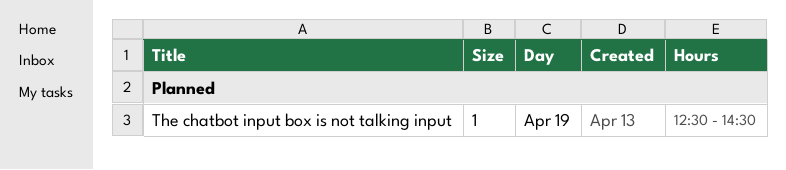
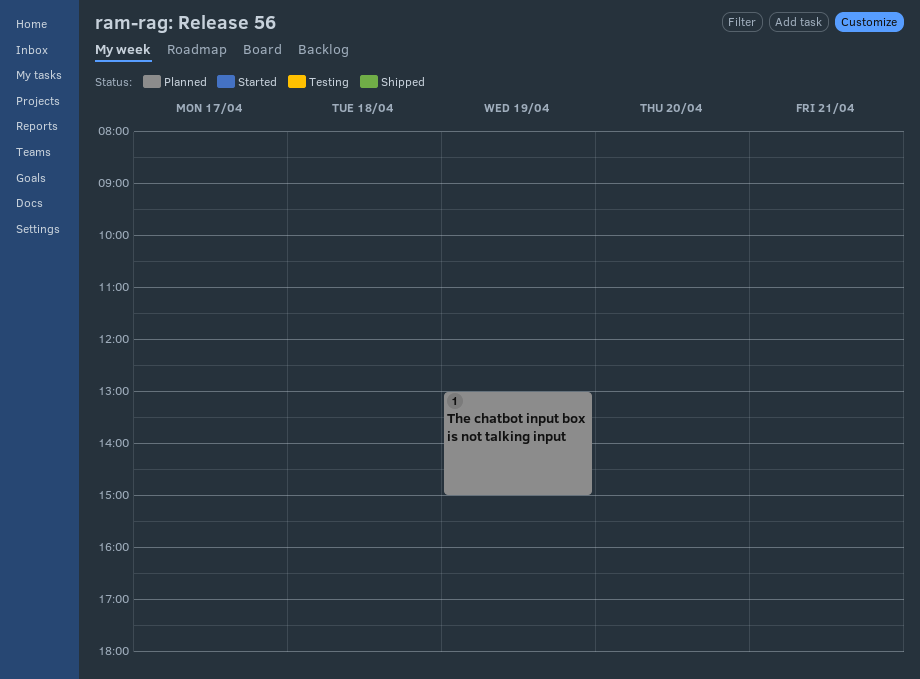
The chatbot input box is not talking input, begins: 12:30 -> 13:00
The chatbot input box is not talking input, ends: 14:30 -> 15:00

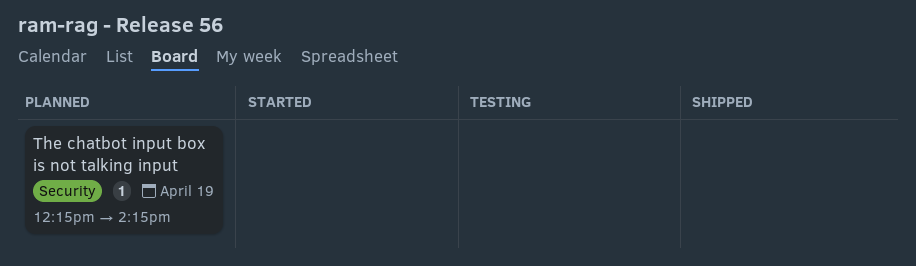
The chatbot input box is not talking input, begins: 13:00 -> 12:15
The chatbot input box is not talking input, ends: 15:00 -> 14:15

